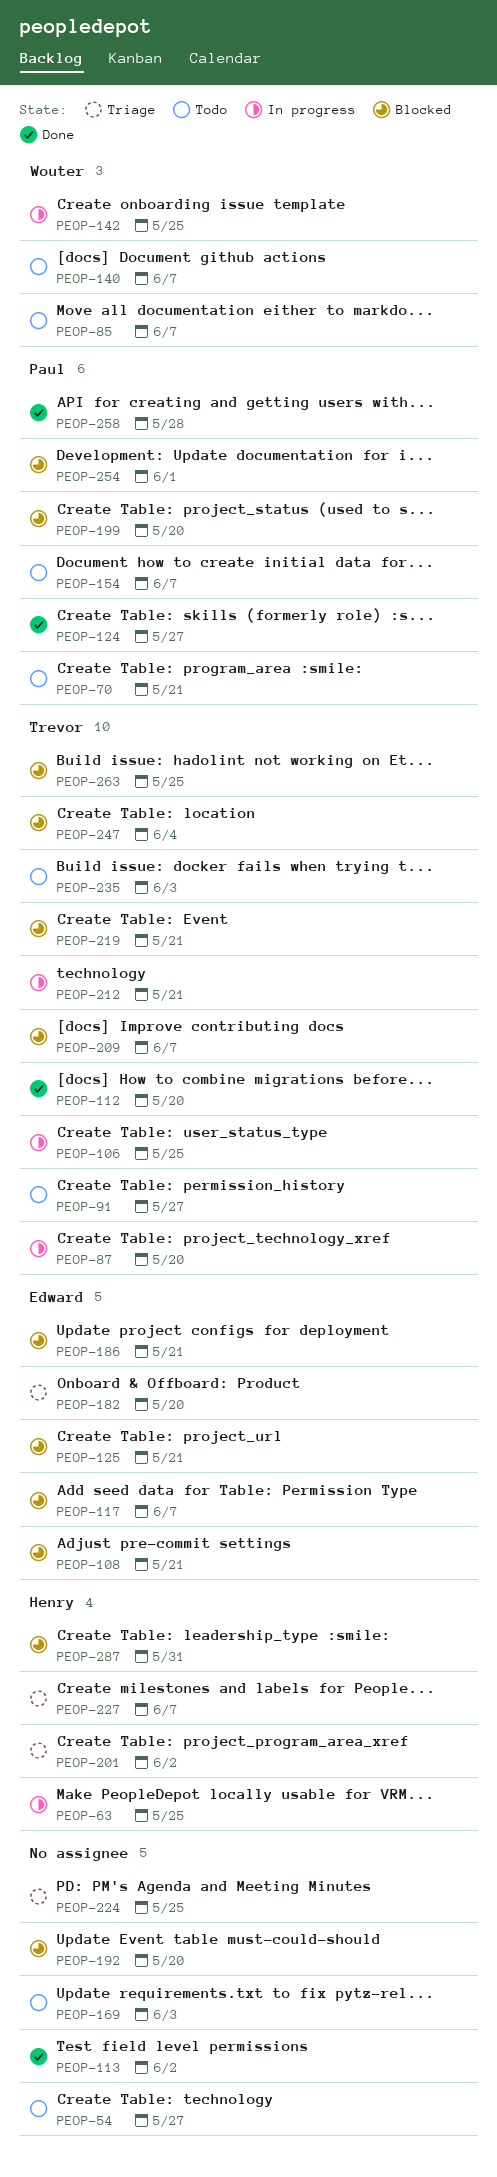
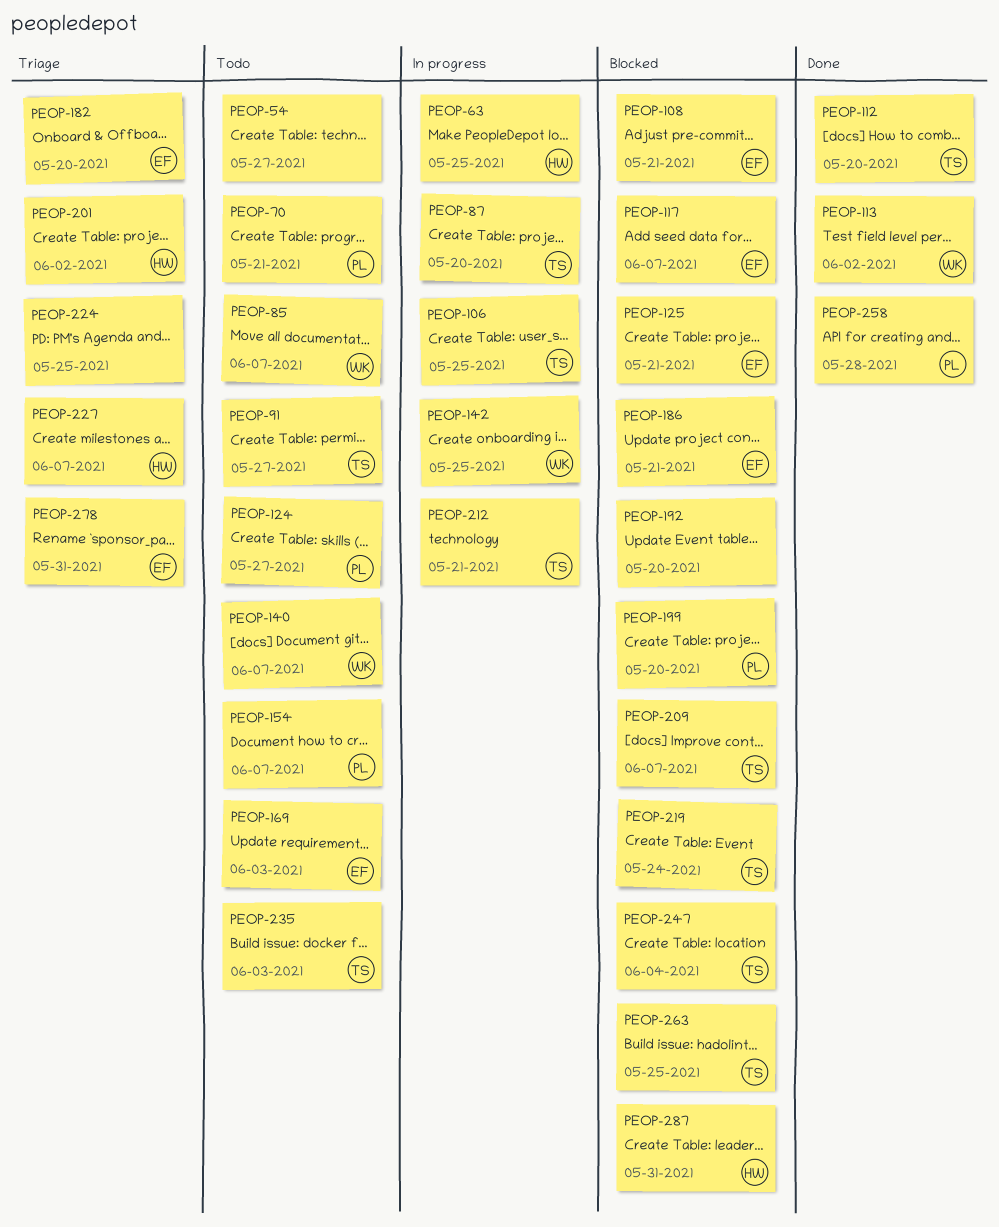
PEOP-113, owner: none -> Wouter
PEOP-124, status: Done -> Todo
PEOP-169, owner: none -> Edward
PEOP-219, due: May 21 -> May 24
PEOP-254: present -> none
PEOP-278: none -> present

